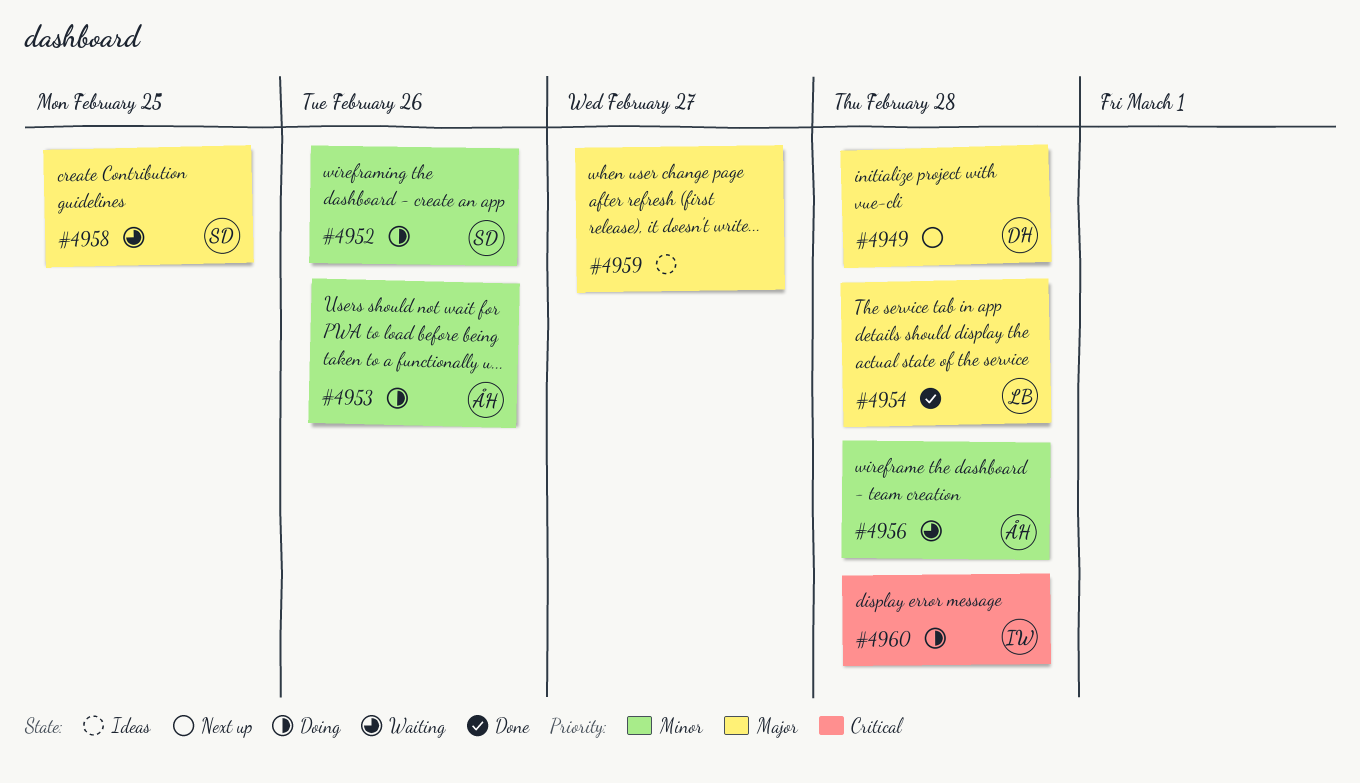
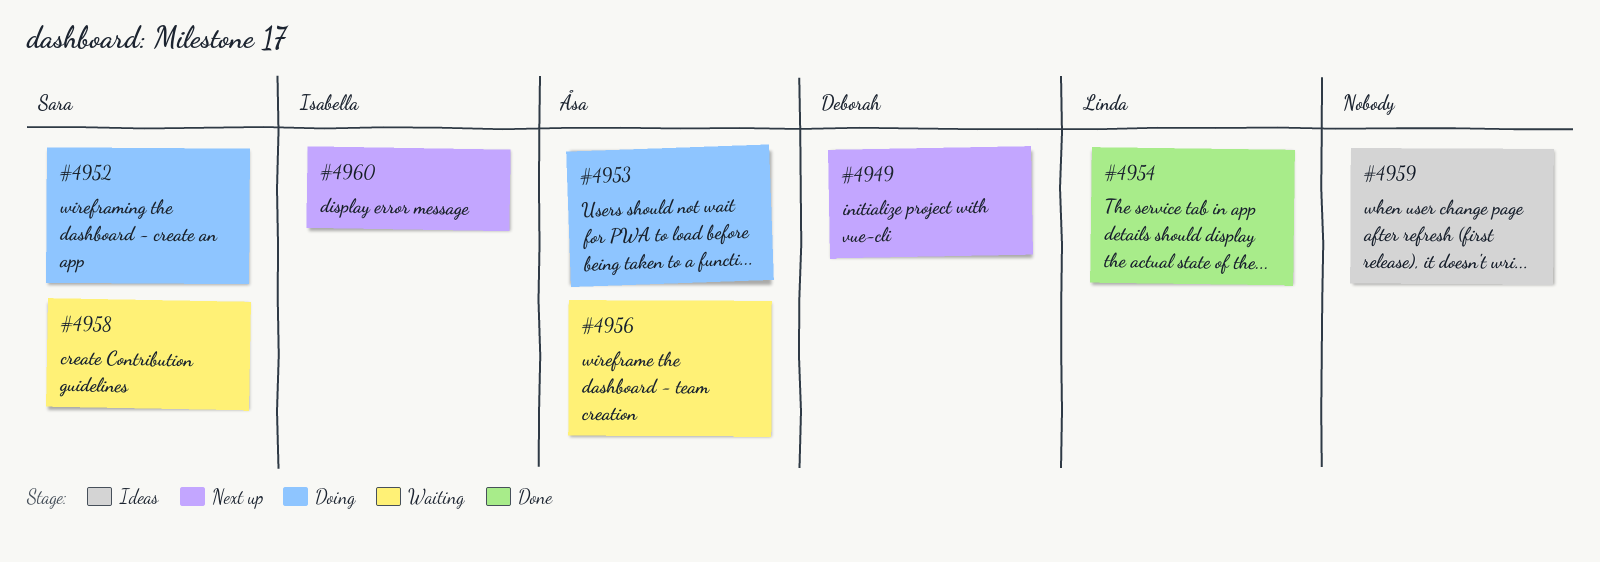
#4960, status: Doing -> Next up

